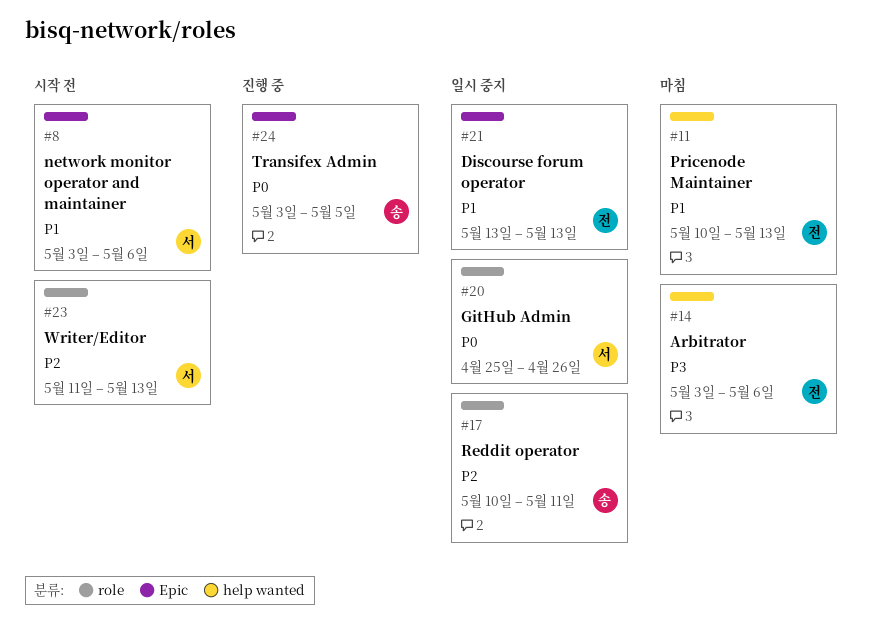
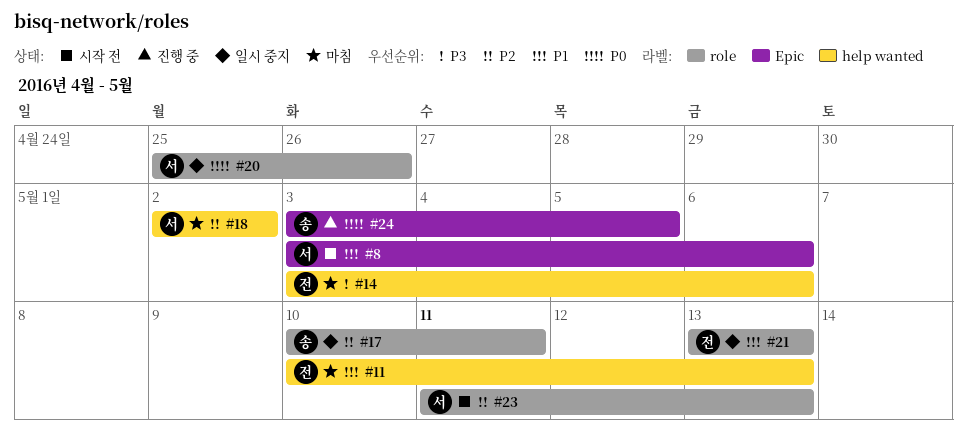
#18: none -> present
#21, label: Epic -> role

